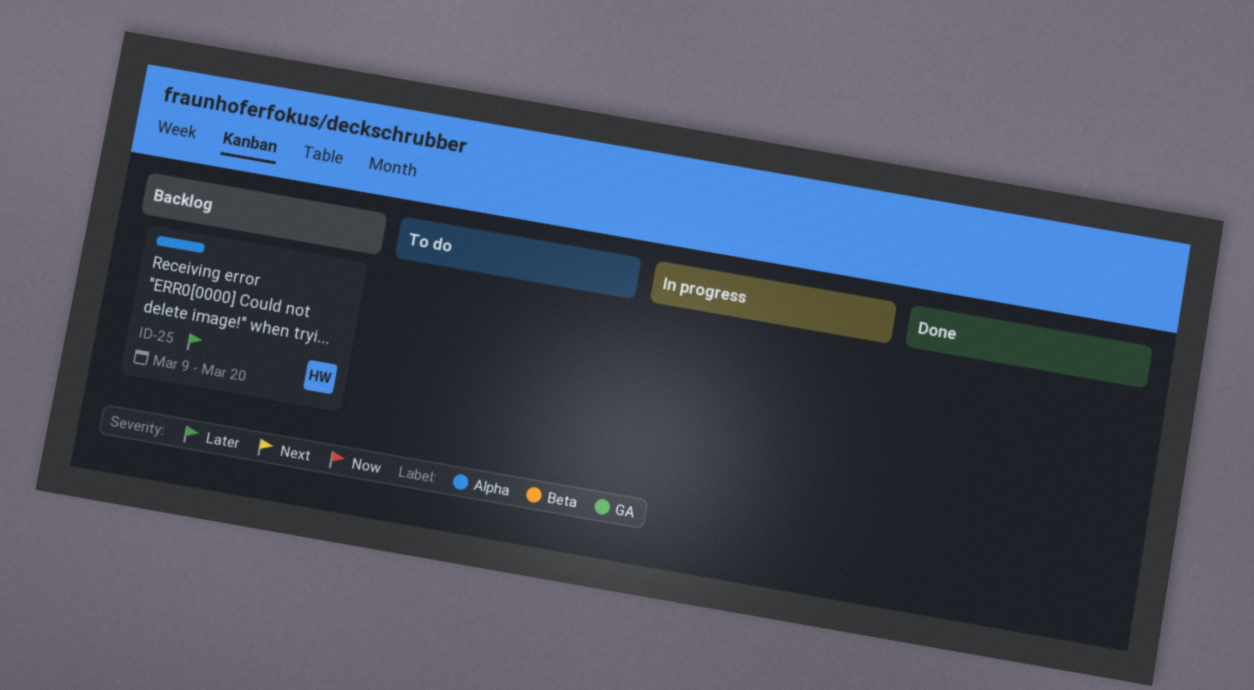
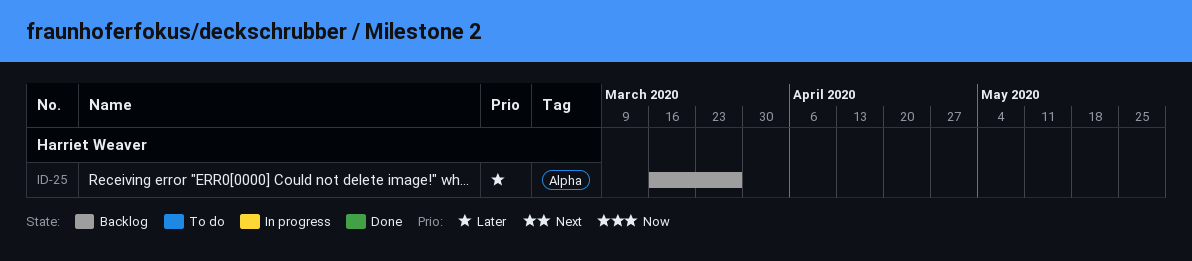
ID-25, start: Mar 9 -> Mar 16
ID-25, due: Mar 20 -> Mar 27

